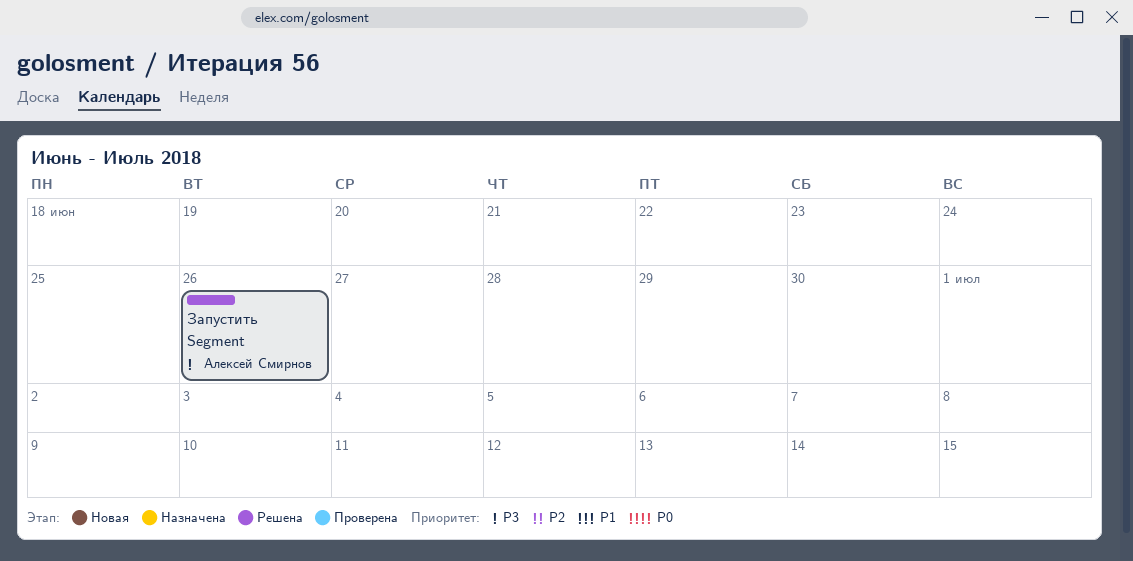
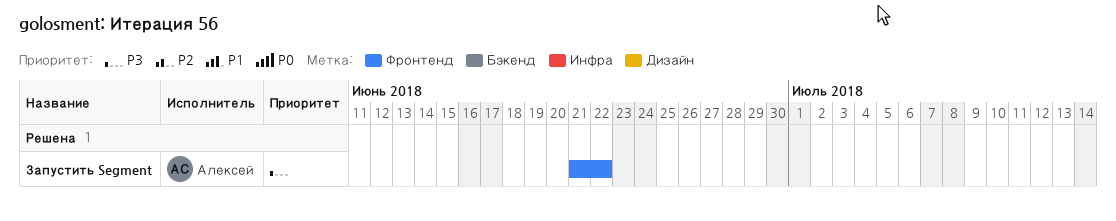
Запустить Segment, due: Jun 26 -> Jun 22

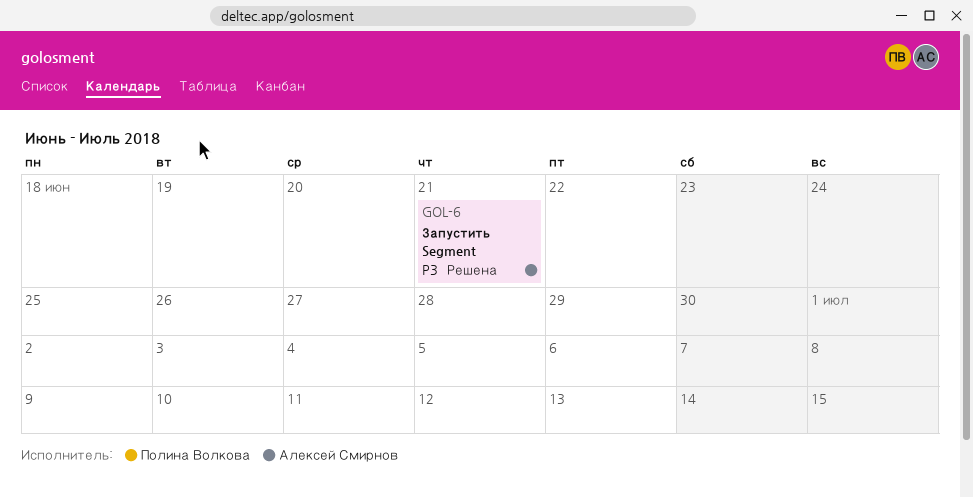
Запустить Segment, due: Jun 22 -> Jun 21

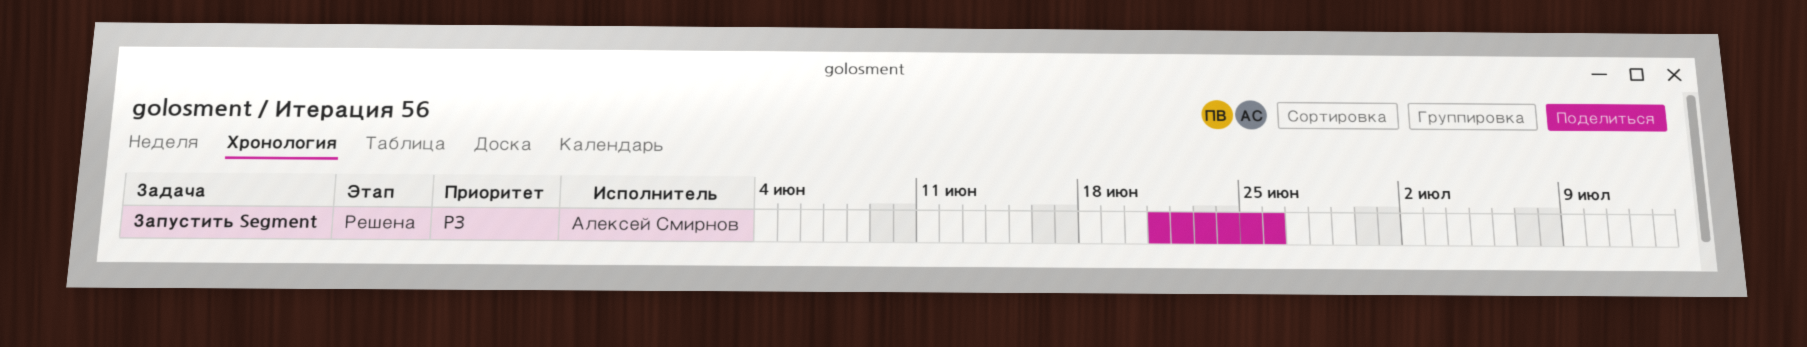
Запустить Segment, due: Jun 21 -> Jun 26

